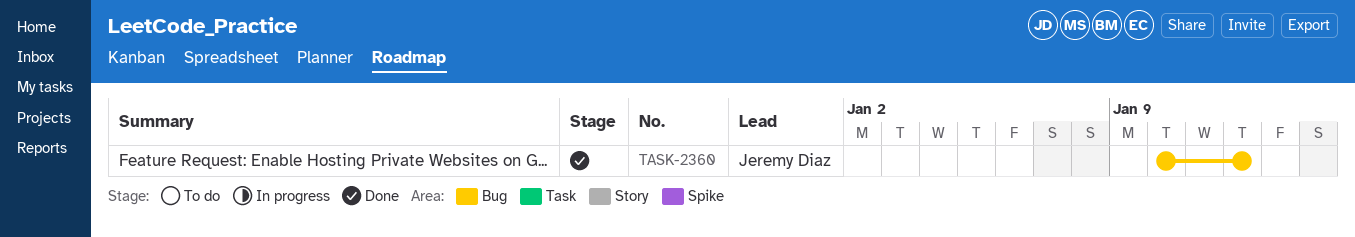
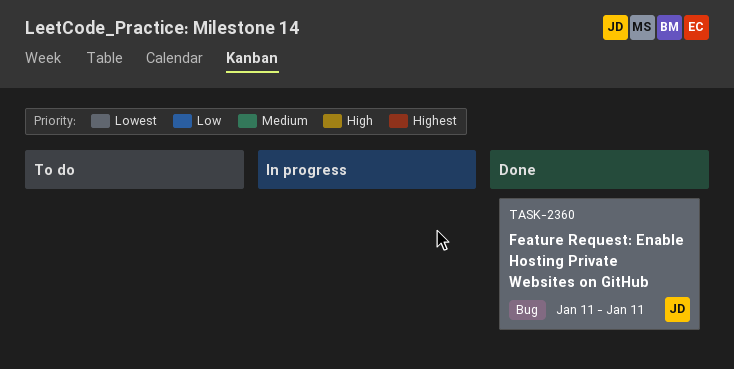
TASK-2360, start: Jan 10 -> Jan 11
TASK-2360, due: Jan 12 -> Jan 11

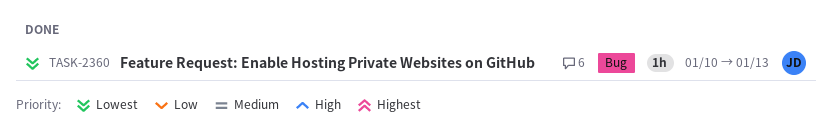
TASK-2360, start: Jan 11 -> Jan 10
TASK-2360, due: Jan 11 -> Jan 13

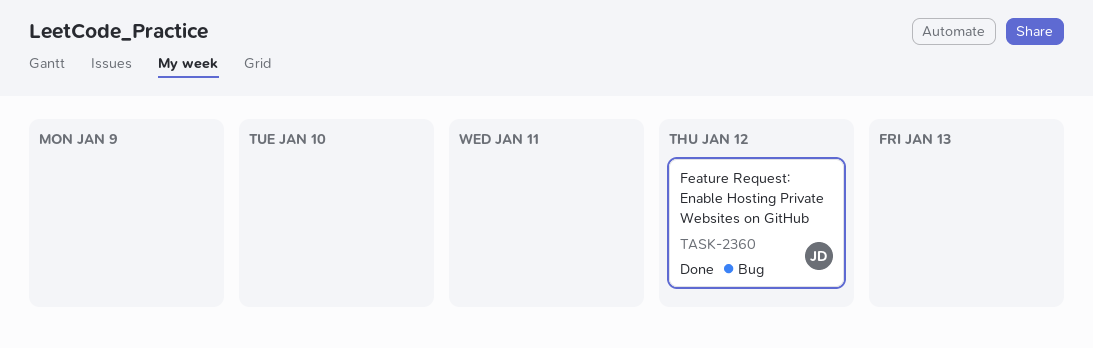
TASK-2360, due: Jan 13 -> Jan 12

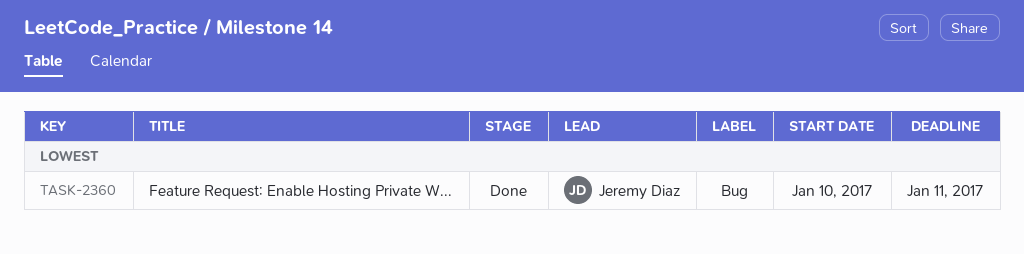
TASK-2360, due: Jan 12 -> Jan 11

